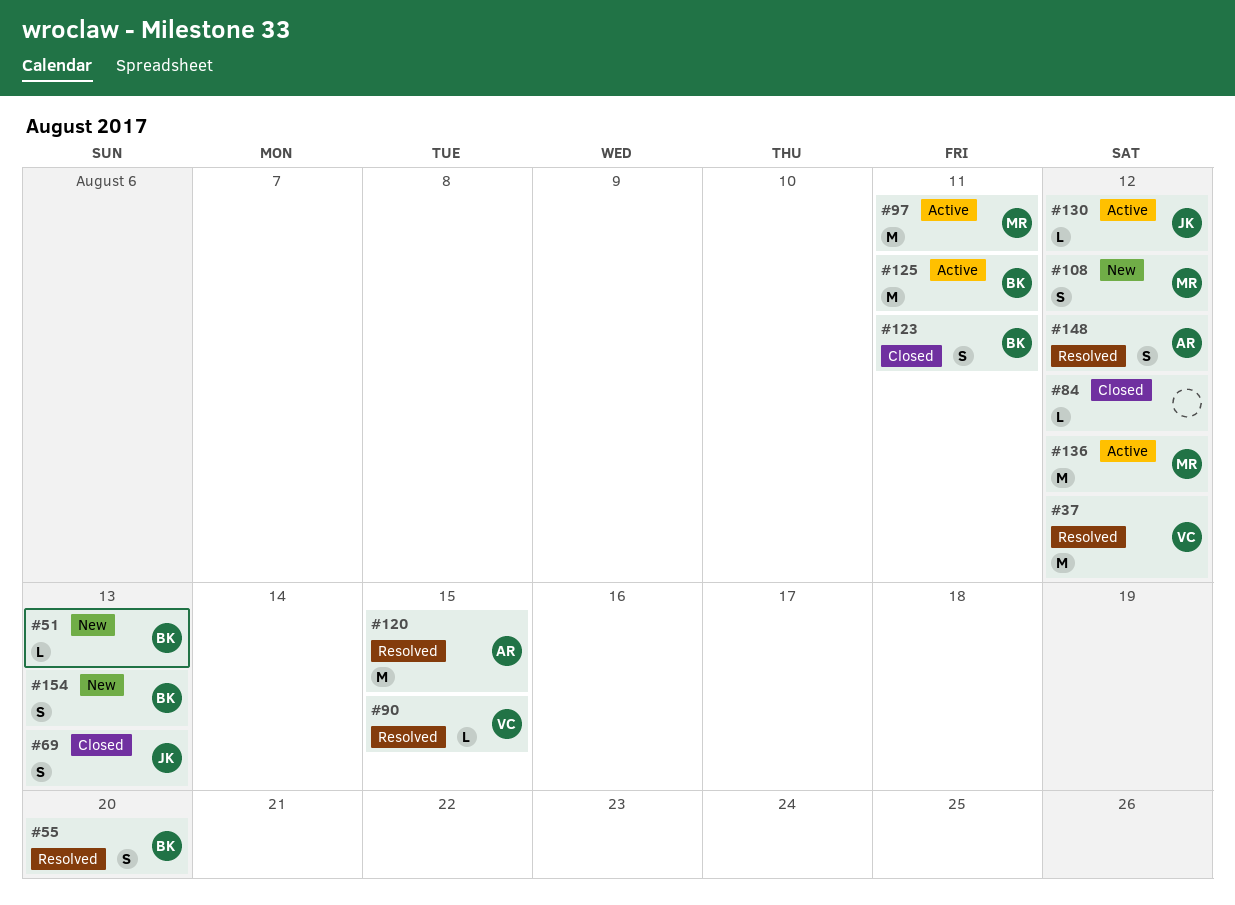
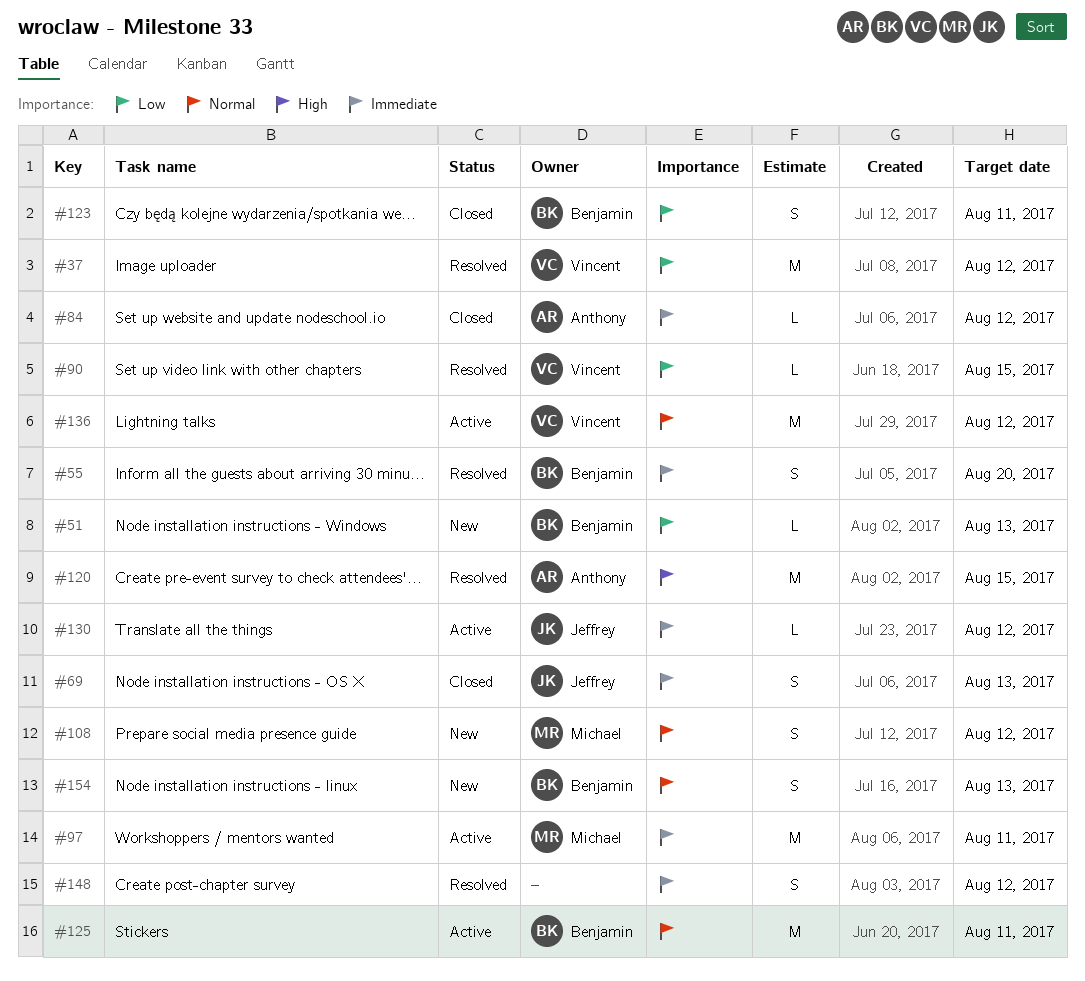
#84, owner: none -> Anthony
#136, owner: Michael -> Vincent
#148, owner: Anthony -> none

